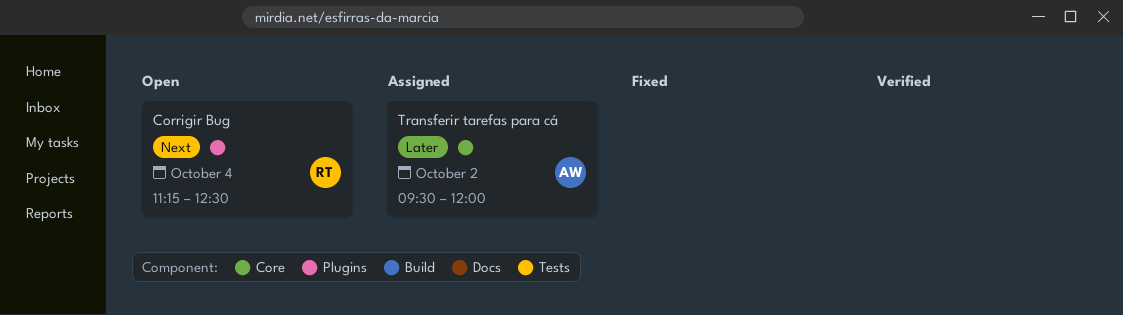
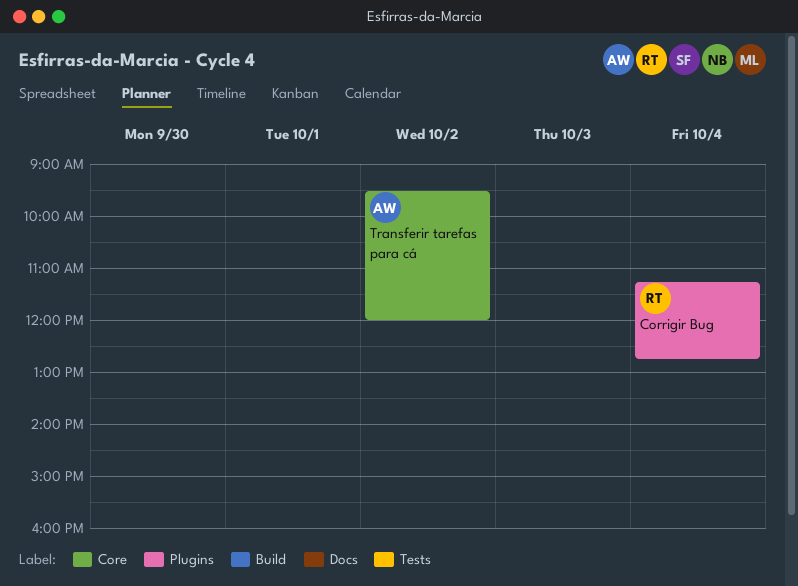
Corrigir Bug, ends: 12:30 -> 12:45

